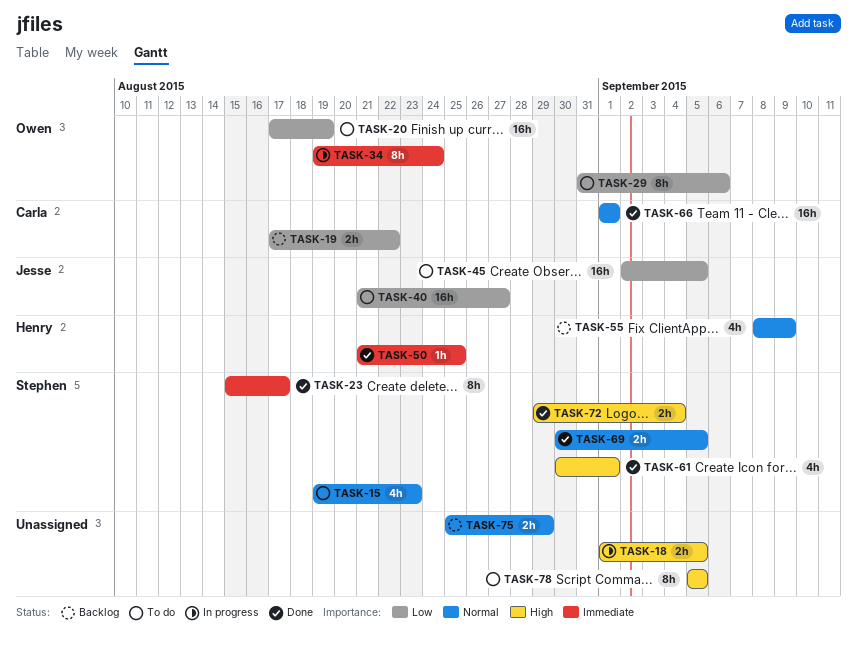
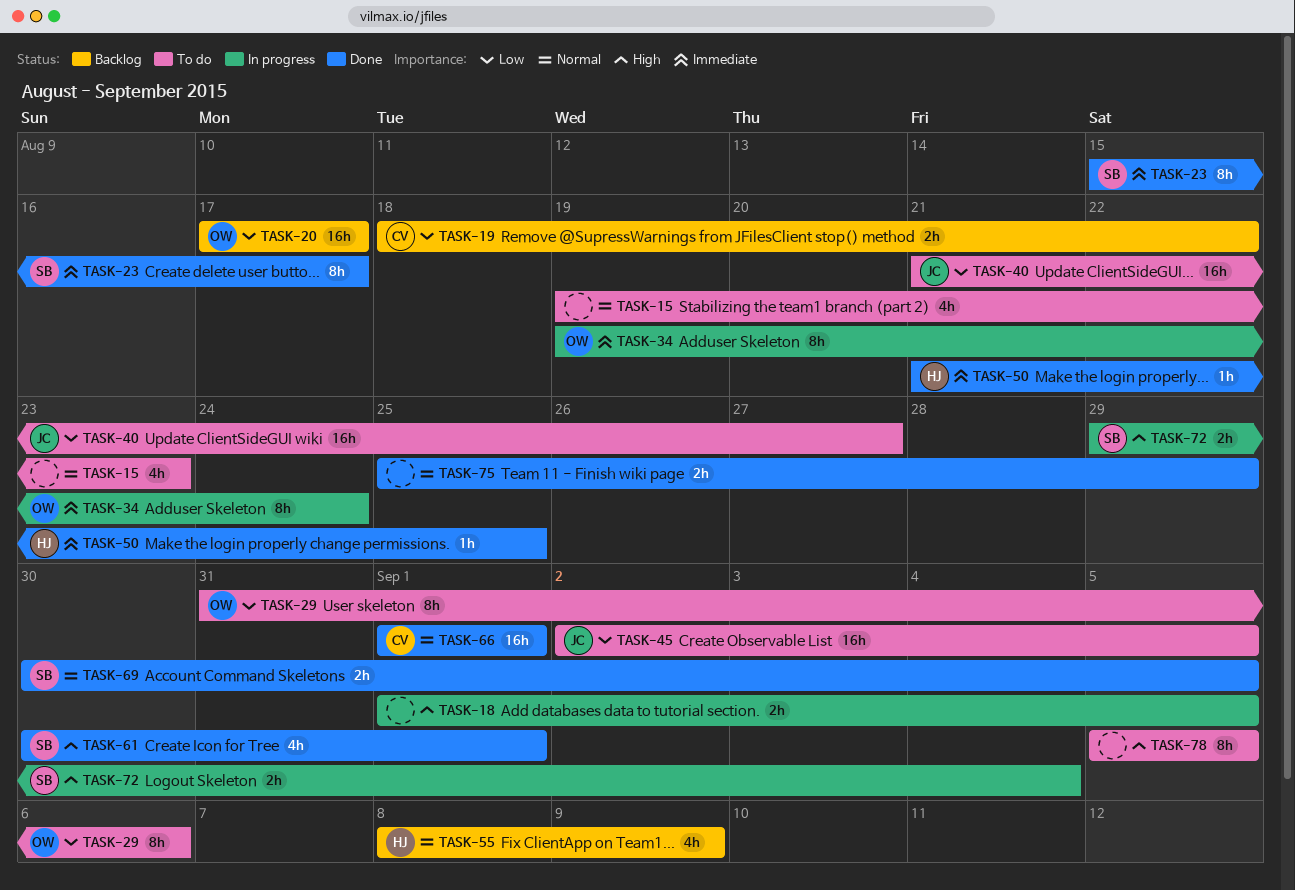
TASK-15, owner: Stephen -> none
TASK-19, start: Aug 17 -> Aug 18
TASK-20, status: To do -> Backlog
TASK-20, due: Aug 19 -> Aug 17
TASK-72, status: Done -> In progress
TASK-75, status: Backlog -> Done

